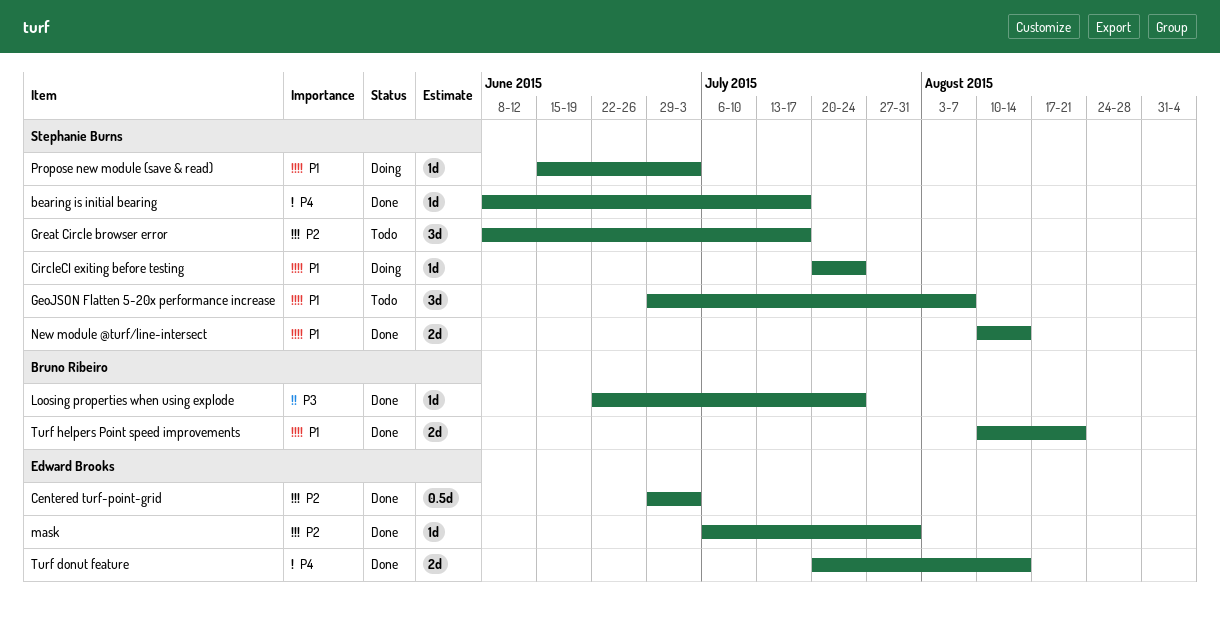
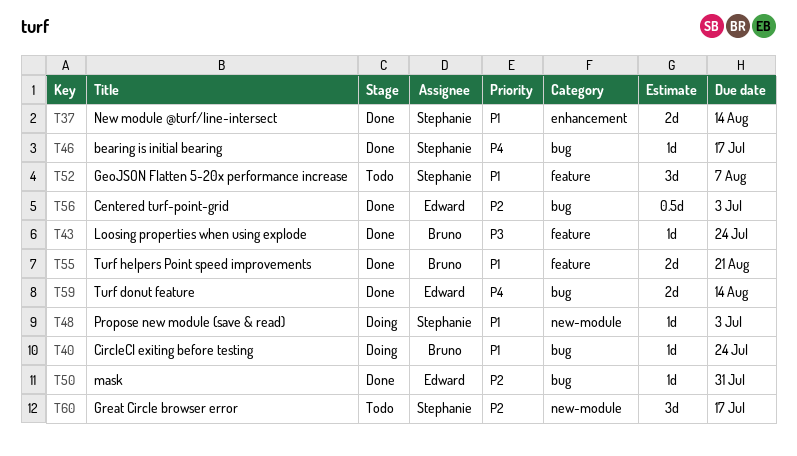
CircleCI exiting before testing, owner: Stephanie Burns -> Bruno Ribeiro

